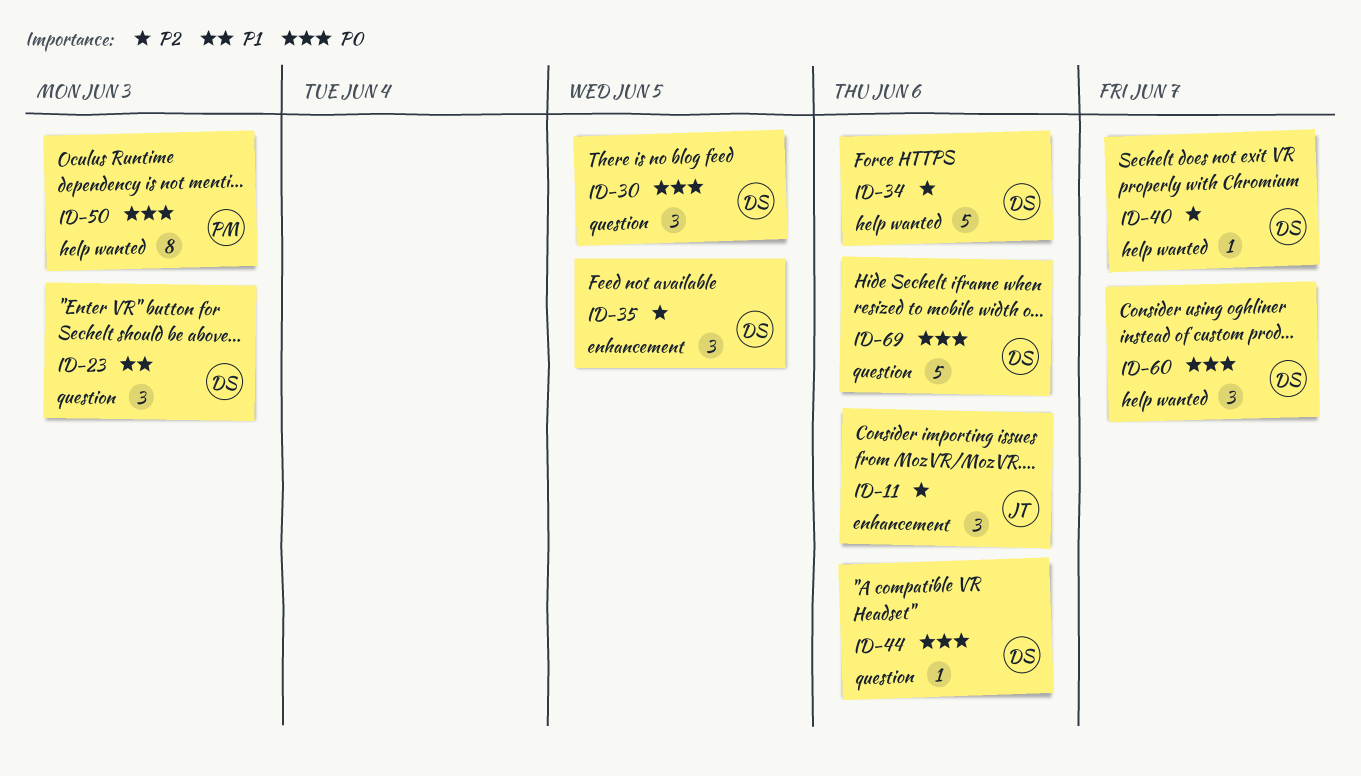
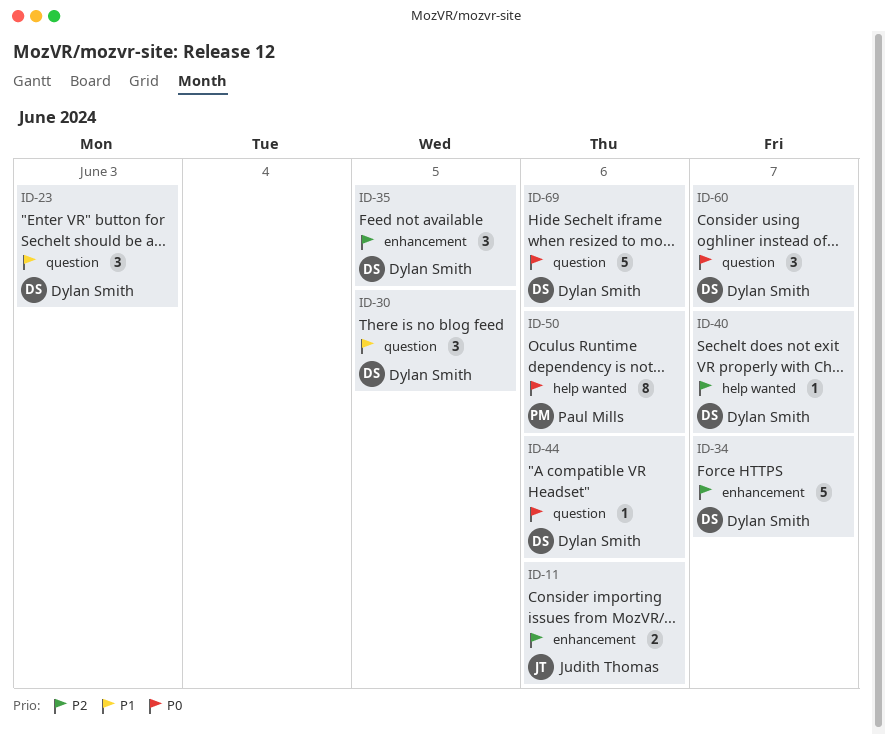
ID-11, estimate: 3 -> 2
ID-30, priority: P0 -> P1
ID-34, label: help wanted -> enhancement
ID-34, due: Jun 6 -> Jun 7
ID-50, due: Jun 3 -> Jun 6
ID-60, label: help wanted -> question

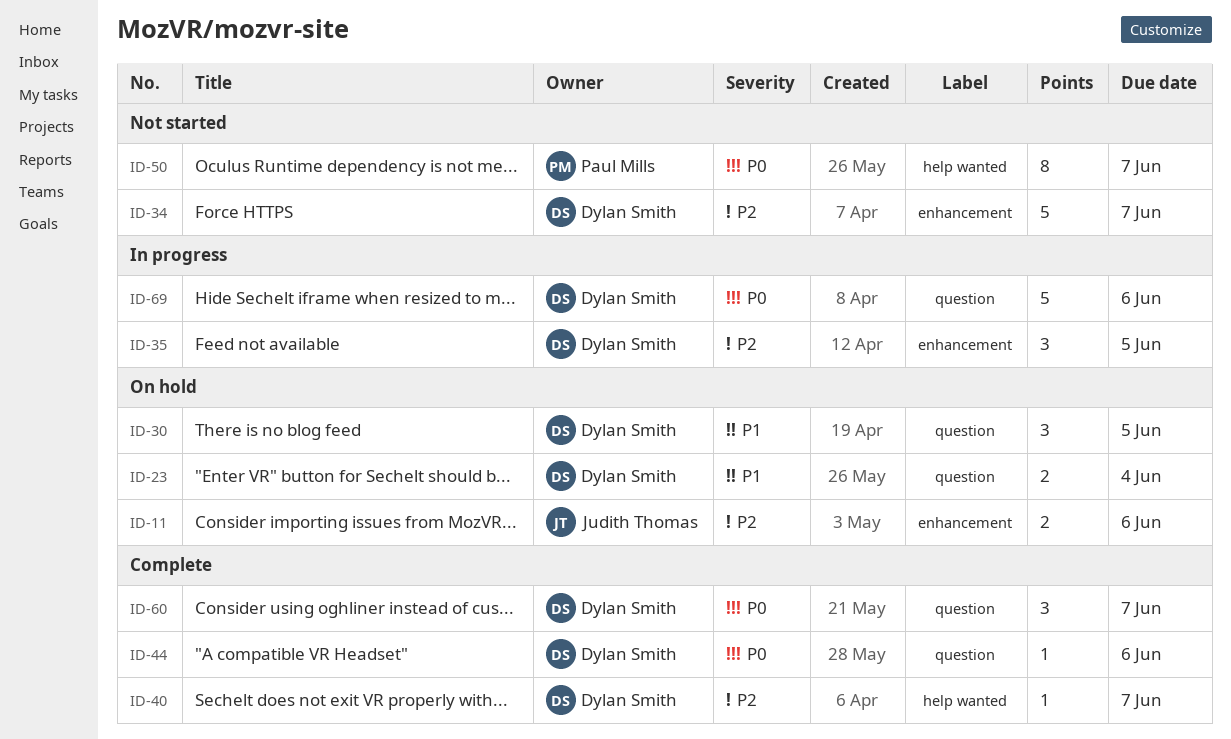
ID-23, estimate: 3 -> 2
ID-23, due: Jun 3 -> Jun 4
ID-50, due: Jun 6 -> Jun 7

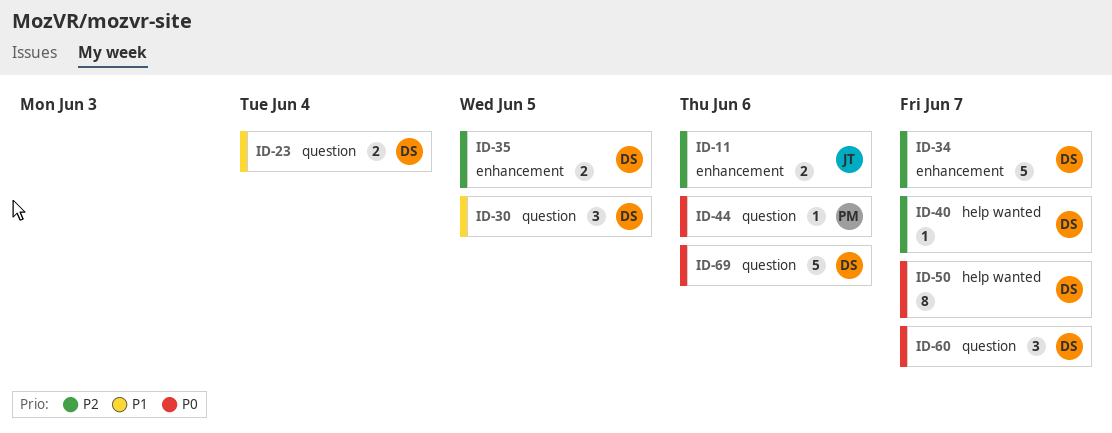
ID-35, estimate: 3 -> 2
ID-44, owner: Dylan Smith -> Paul Mills
ID-50, owner: Paul Mills -> Dylan Smith

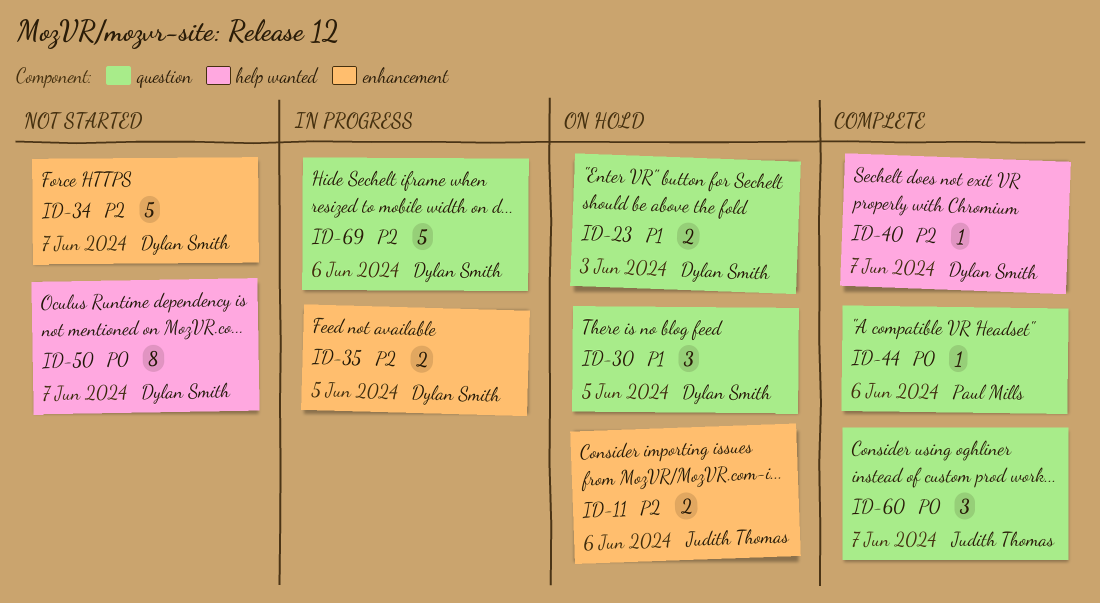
ID-23, due: Jun 4 -> Jun 3
ID-60, owner: Dylan Smith -> Judith Thomas
ID-69, priority: P0 -> P2

